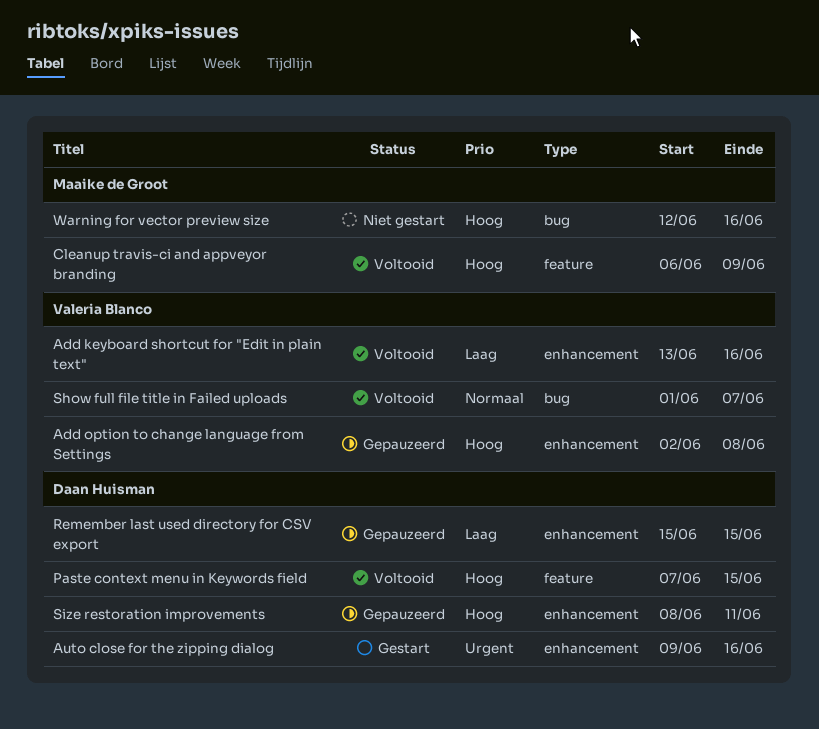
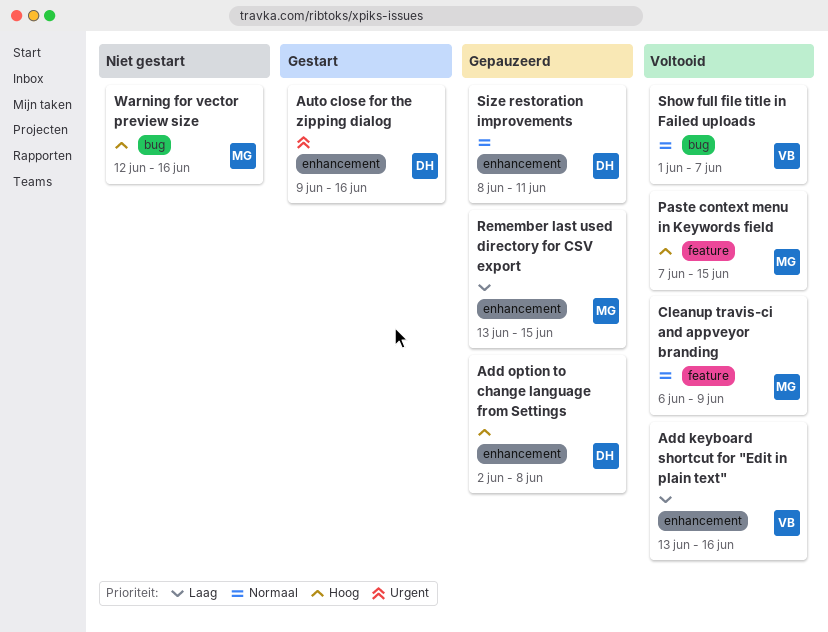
Add option to change language from Settings, owner: Valeria Blanco -> Daan Huisman
Cleanup travis-ci and appveyor branding, priority: Hoog -> Normaal
Paste context menu in Keywords field, owner: Daan Huisman -> Maaike de Groot
Remember last used directory for CSV export, owner: Daan Huisman -> Maaike de Groot
Remember last used directory for CSV export, start: Jun 15 -> Jun 13
Size restoration improvements, priority: Hoog -> Normaal

